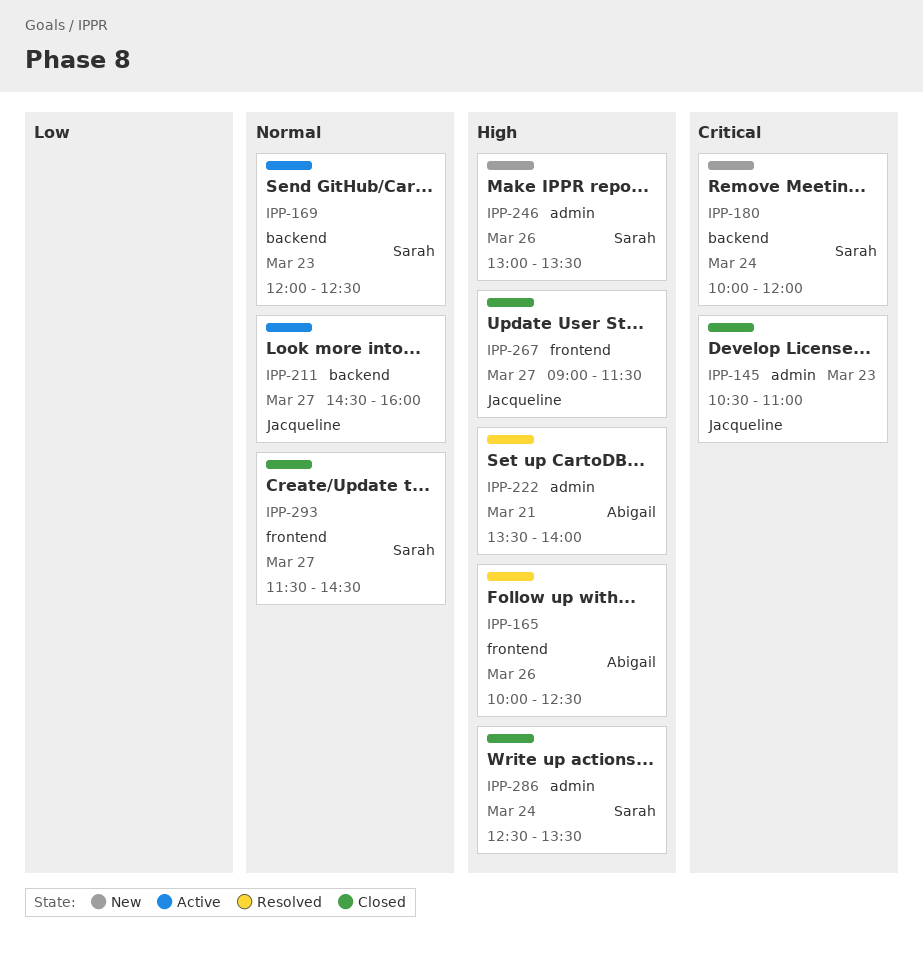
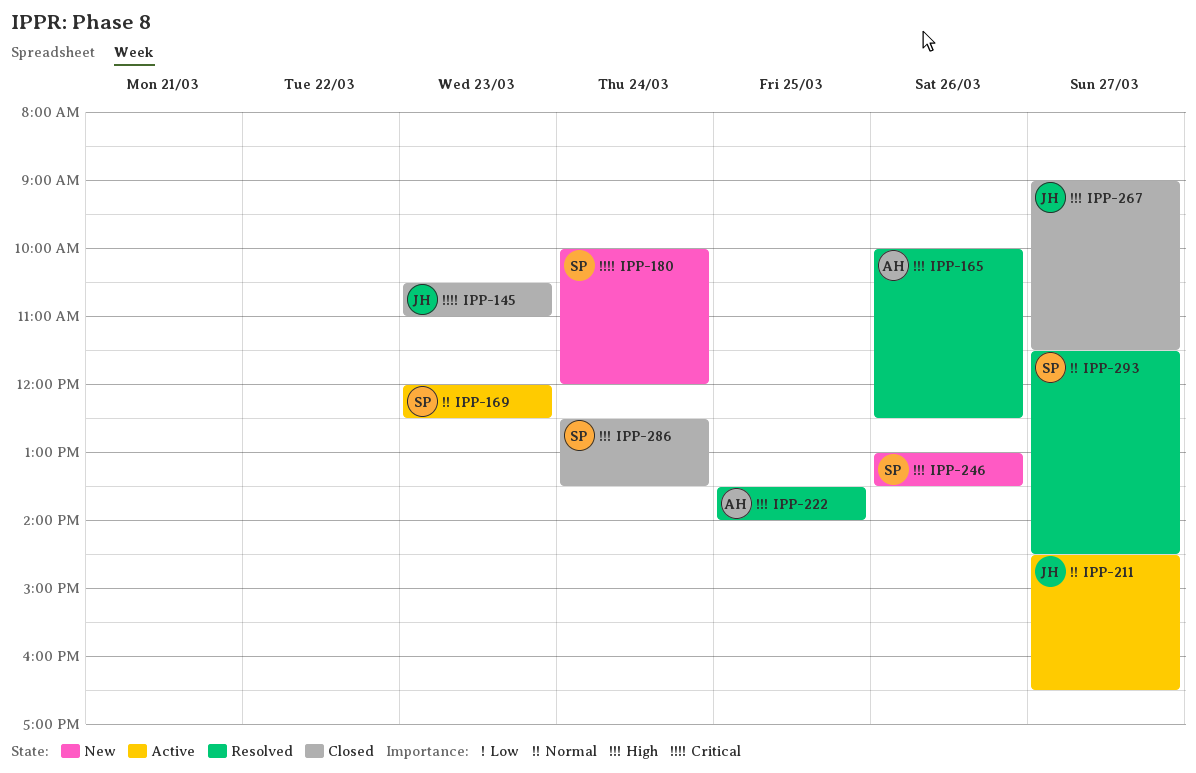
IPP-211, ends: 16:00 -> 16:30
IPP-222, day: Mar 21 -> Mar 25
IPP-293, status: Closed -> Resolved

